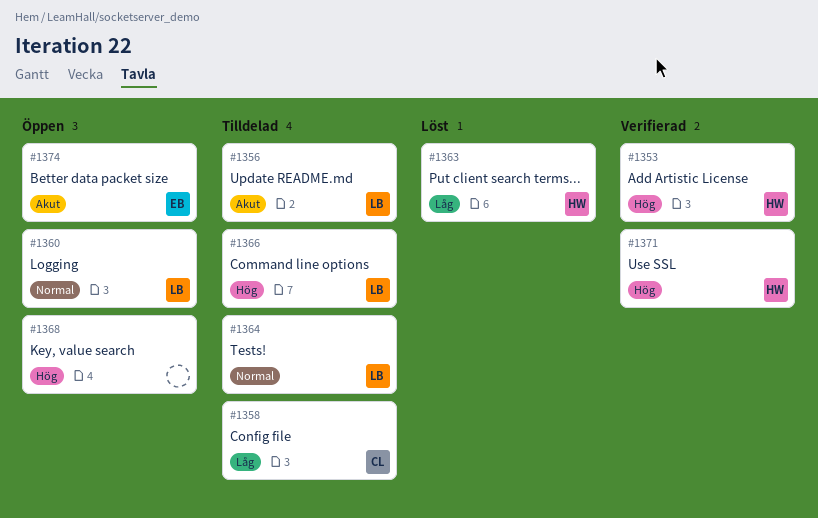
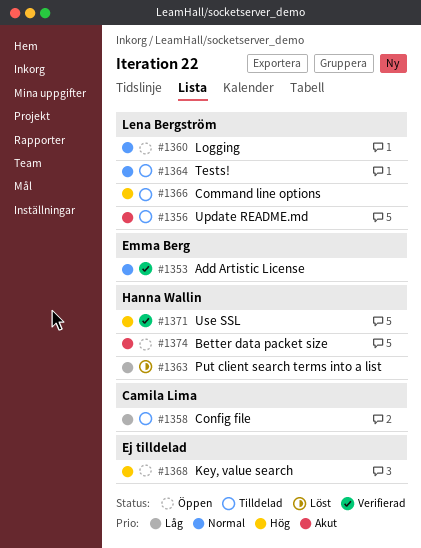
#1353, owner: Hanna Wallin -> Emma Berg
#1353, priority: Hög -> Normal
#1374, owner: Emma Berg -> Hanna Wallin

